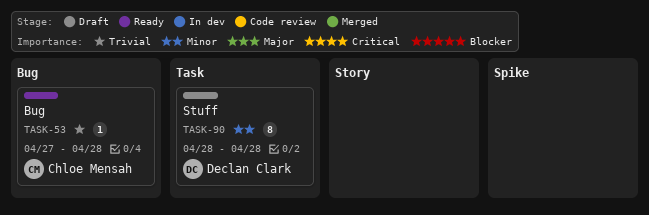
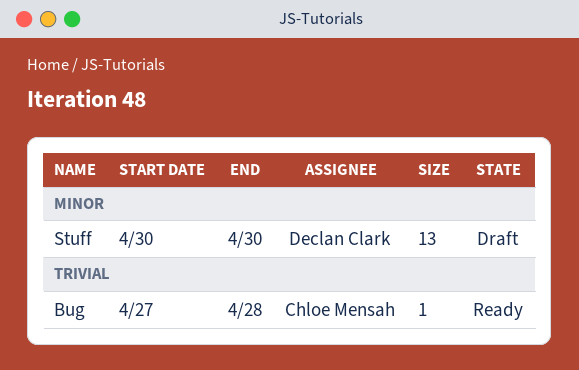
Stuff, estimate: 8 -> 13
Stuff, start: Apr 28 -> Apr 30
Stuff, due: Apr 28 -> Apr 30

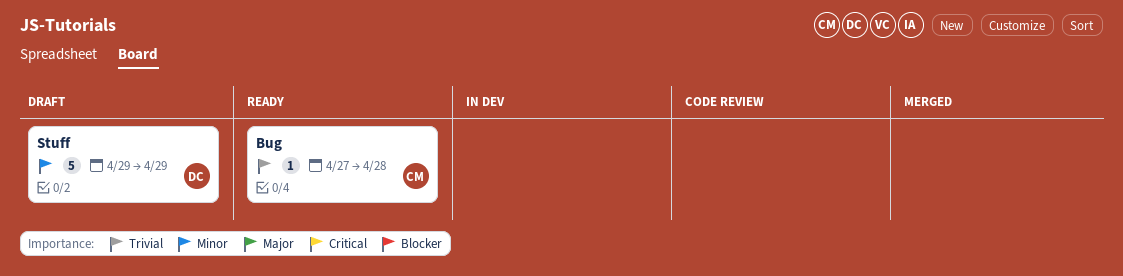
Stuff, estimate: 13 -> 5
Stuff, start: Apr 30 -> Apr 29
Stuff, due: Apr 30 -> Apr 29

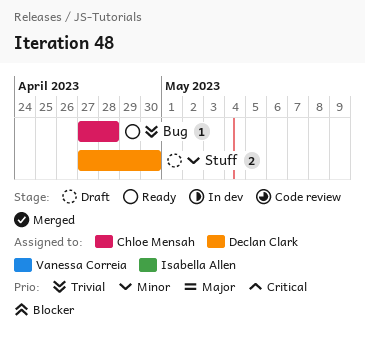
Stuff, estimate: 5 -> 2
Stuff, start: Apr 29 -> Apr 27
Stuff, due: Apr 29 -> Apr 30

